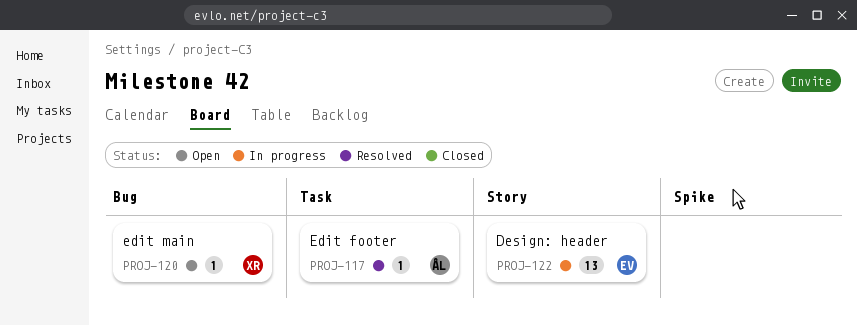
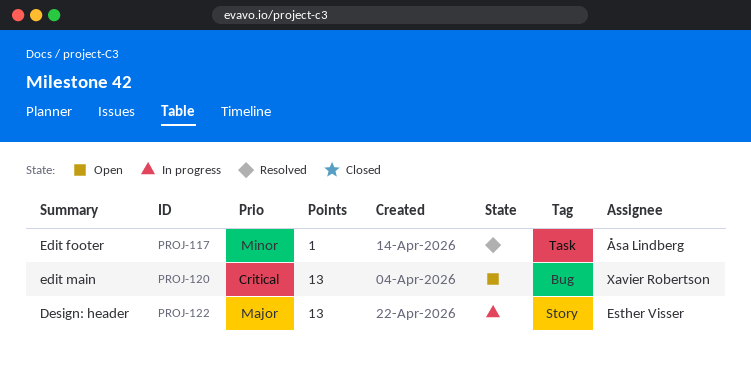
PROJ-120, estimate: 1 -> 13

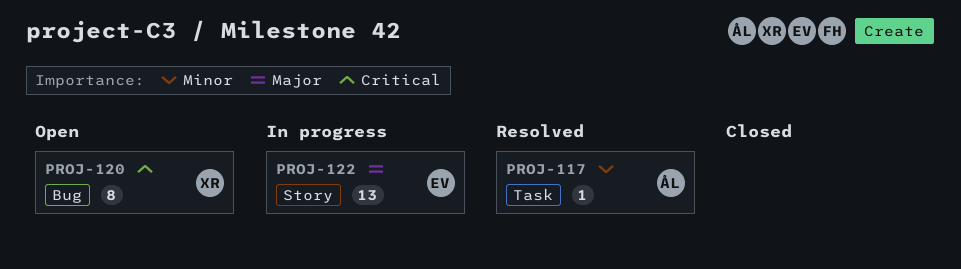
PROJ-120, estimate: 13 -> 8

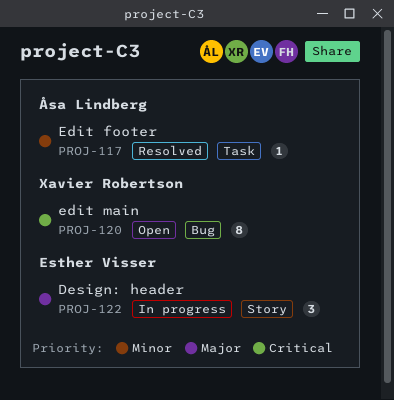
PROJ-122, estimate: 13 -> 3

